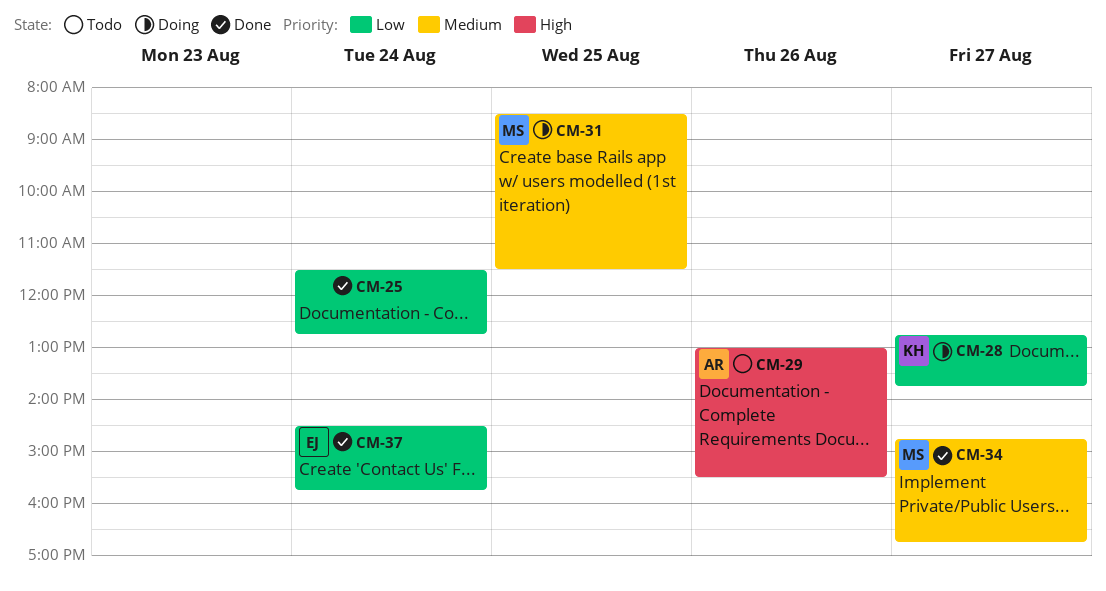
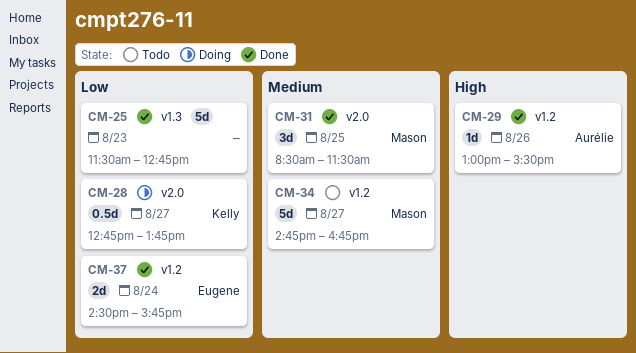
CM-25, day: Aug 24 -> Aug 23
CM-29, status: Todo -> Done
CM-31, status: Doing -> Done
CM-34, status: Done -> Todo

